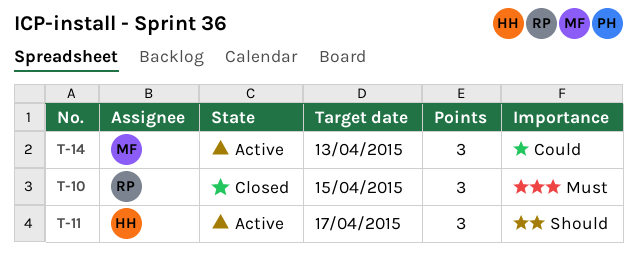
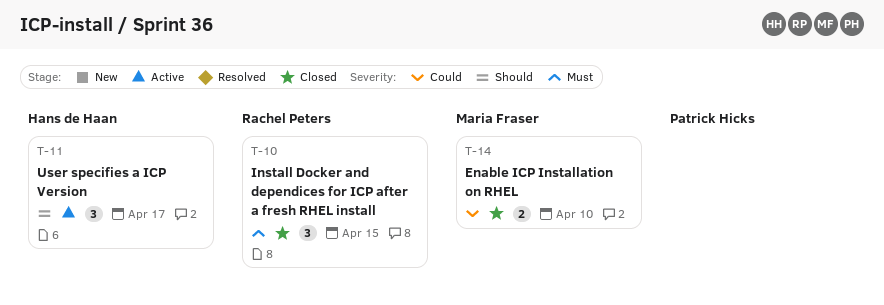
T-14, status: Active -> Closed
T-14, estimate: 3 -> 2
T-14, due: Apr 13 -> Apr 10

